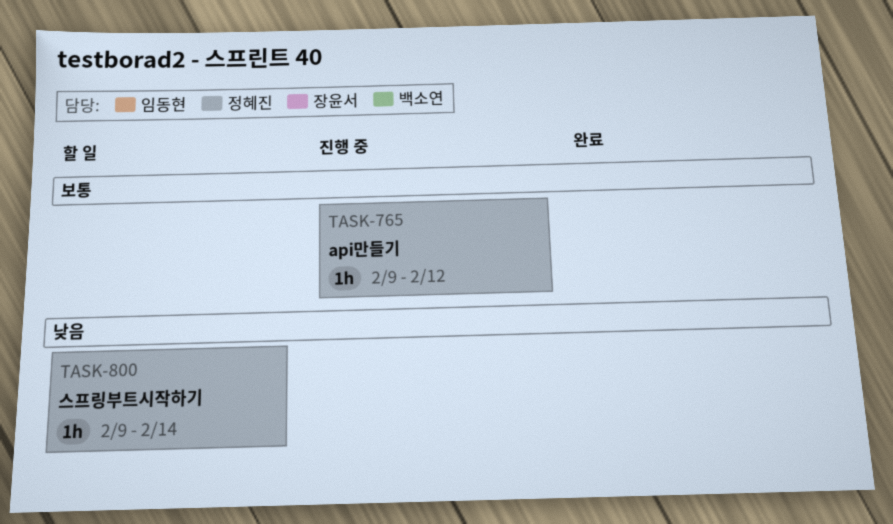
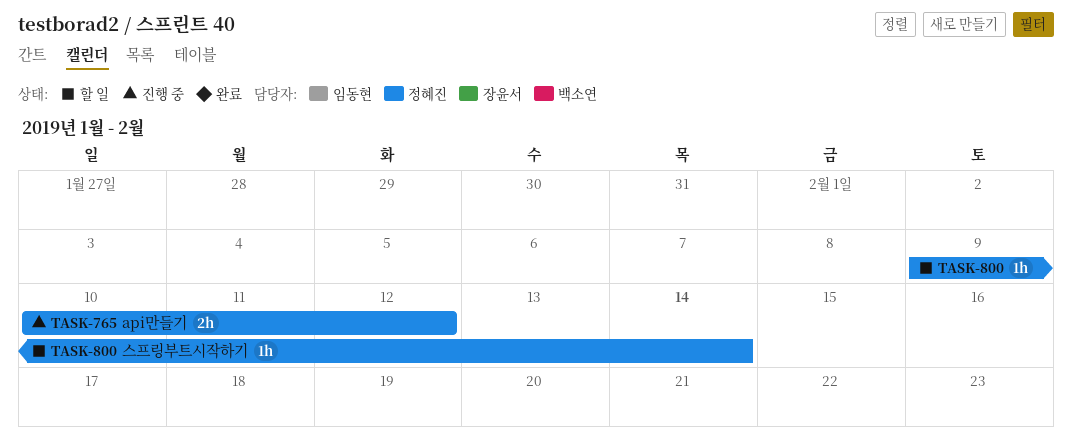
TASK-765, estimate: 1h -> 2h
TASK-765, start: Feb 9 -> Feb 10

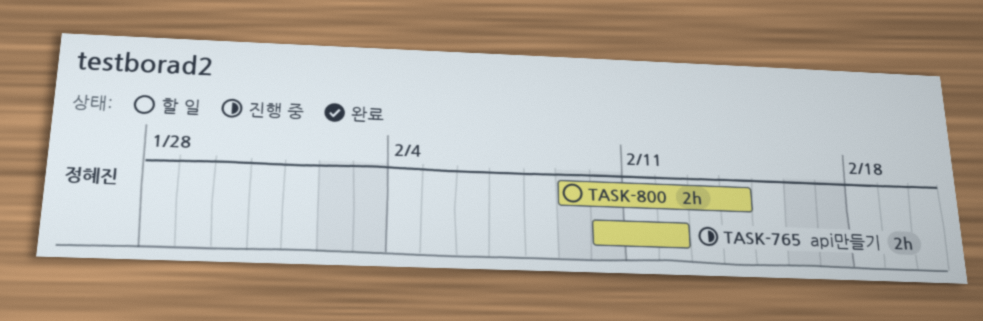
TASK-800, estimate: 1h -> 2h

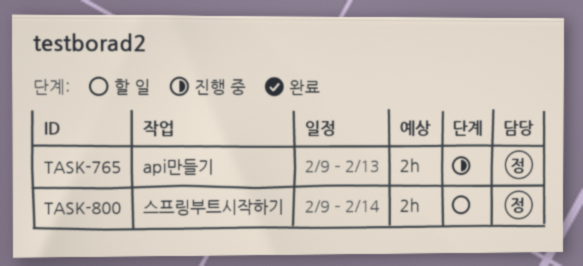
TASK-765, start: Feb 10 -> Feb 9
TASK-765, due: Feb 12 -> Feb 13

